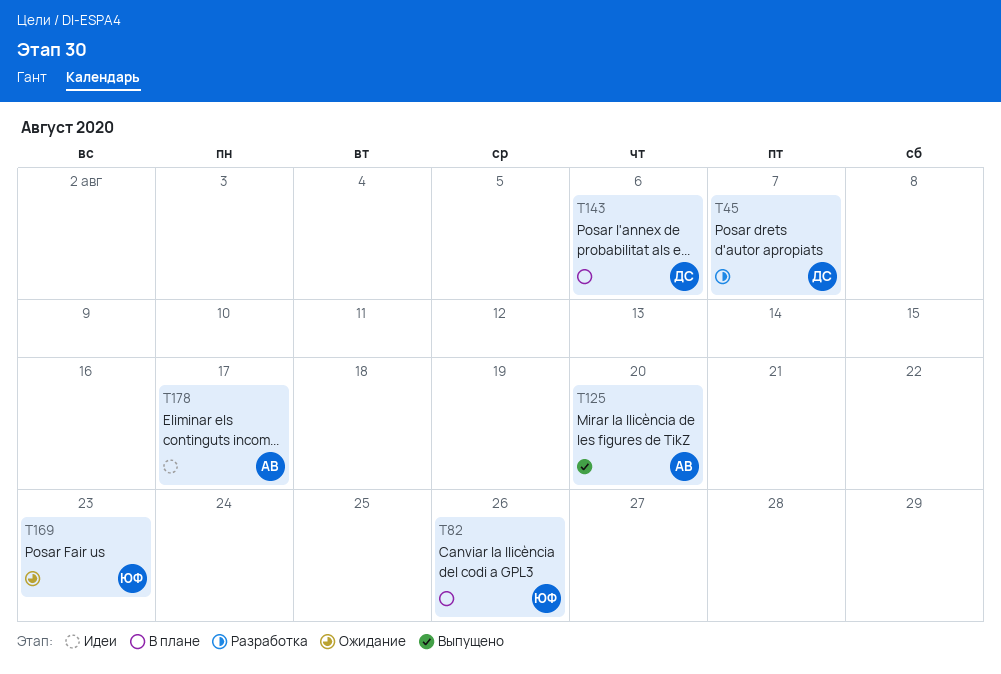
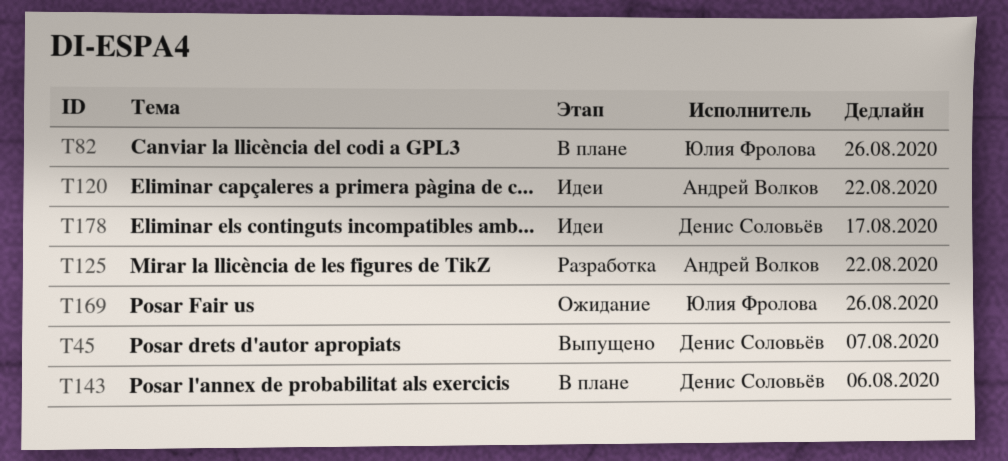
T45, status: Разработка -> Выпущено
T120: none -> present
T125, status: Выпущено -> Разработка
T125, due: Aug 20 -> Aug 22
T169, due: Aug 23 -> Aug 26
T178, owner: Андрей Волков -> Денис Соловьёв

